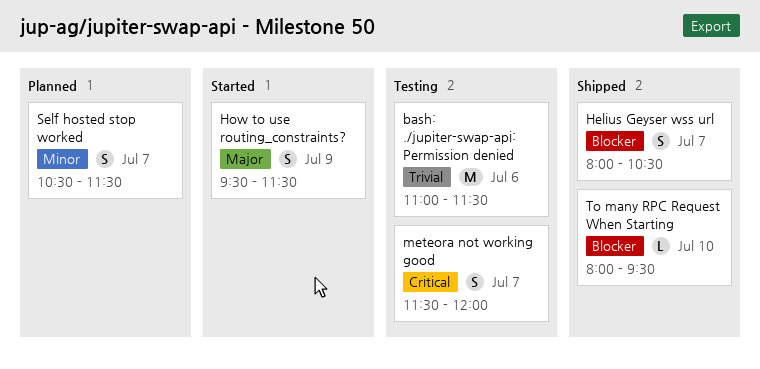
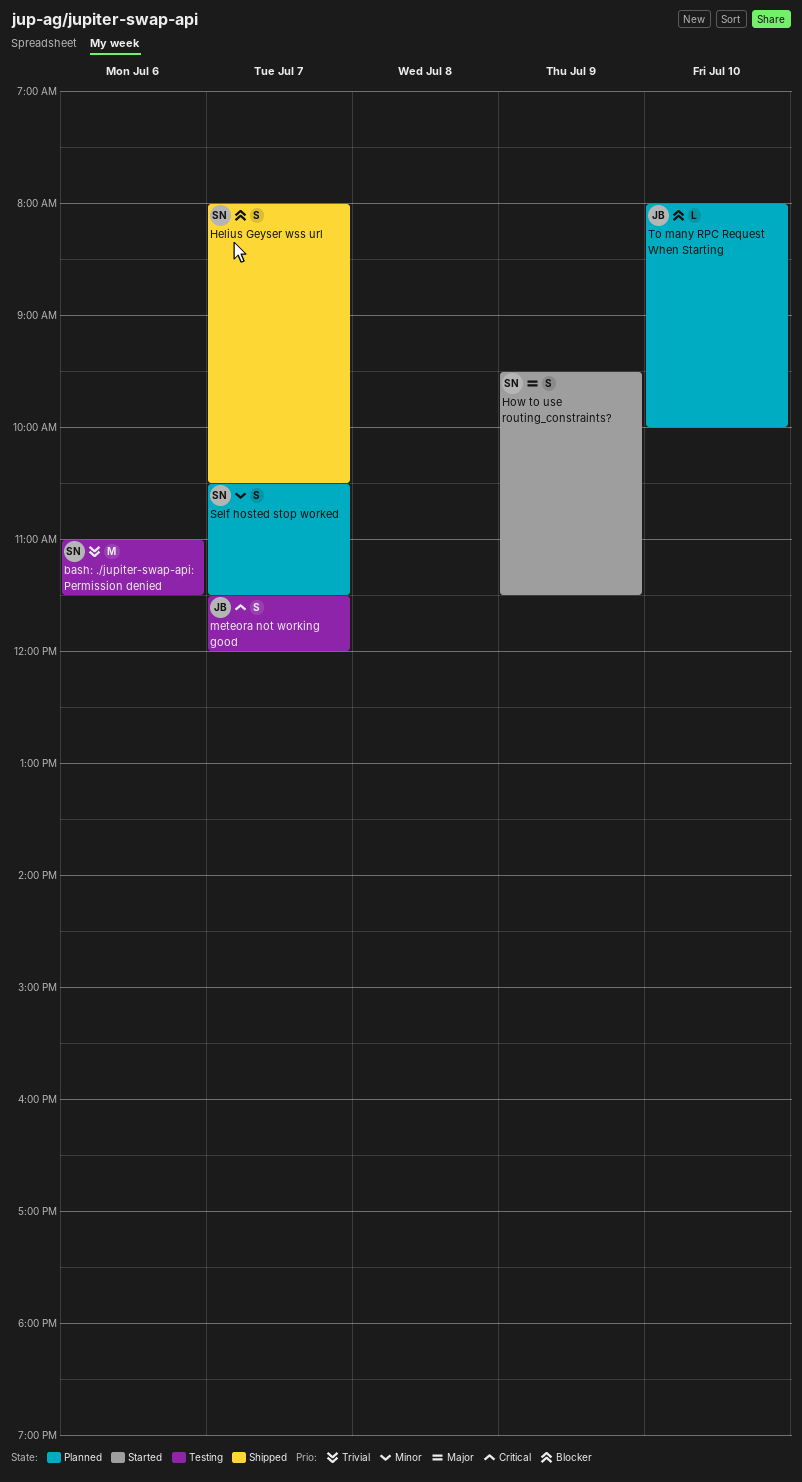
To many RPC Request When Starting, status: Shipped -> Planned
To many RPC Request When Starting, ends: 09:30 -> 10:00

